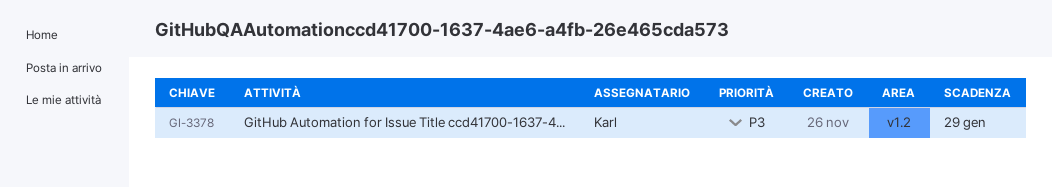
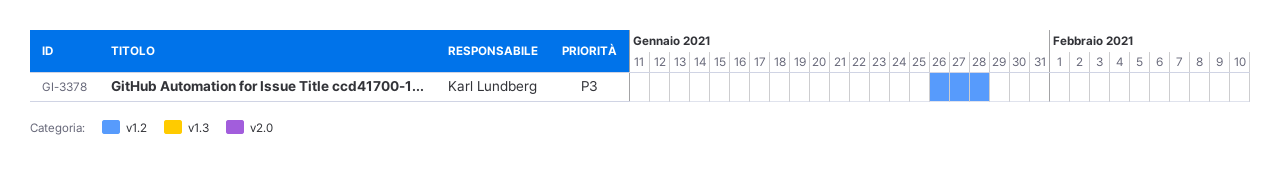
GI-3378, due: Jan 29 -> Jan 28

